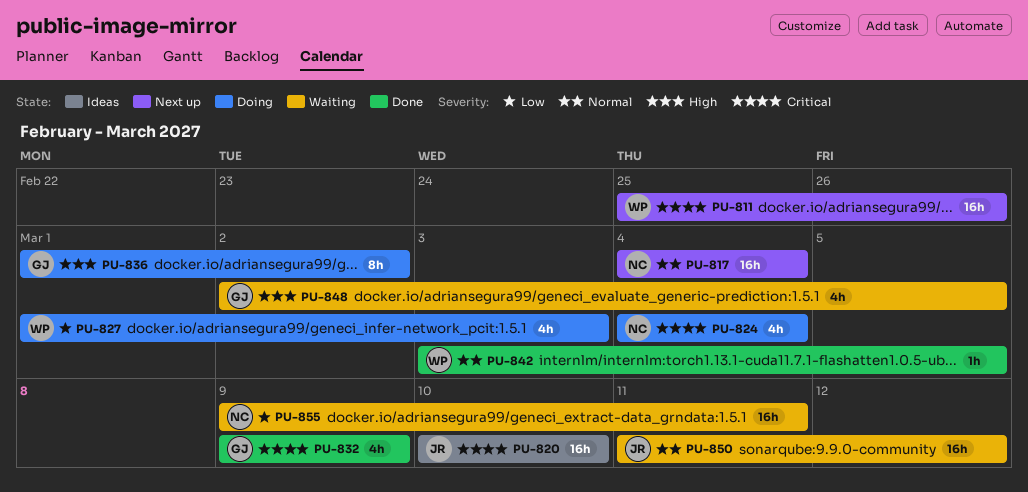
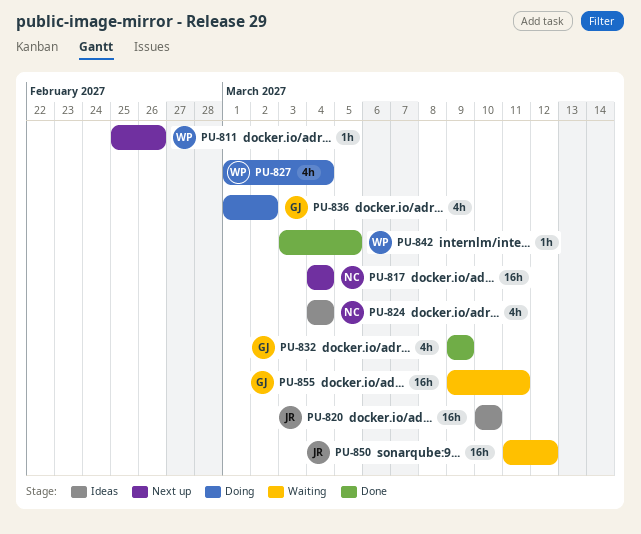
PU-811, estimate: 16h -> 1h
PU-824, status: Doing -> Ideas
PU-827, due: Mar 3 -> Mar 4
PU-836, estimate: 8h -> 4h
PU-848: present -> none
PU-855, owner: NC -> GJ

